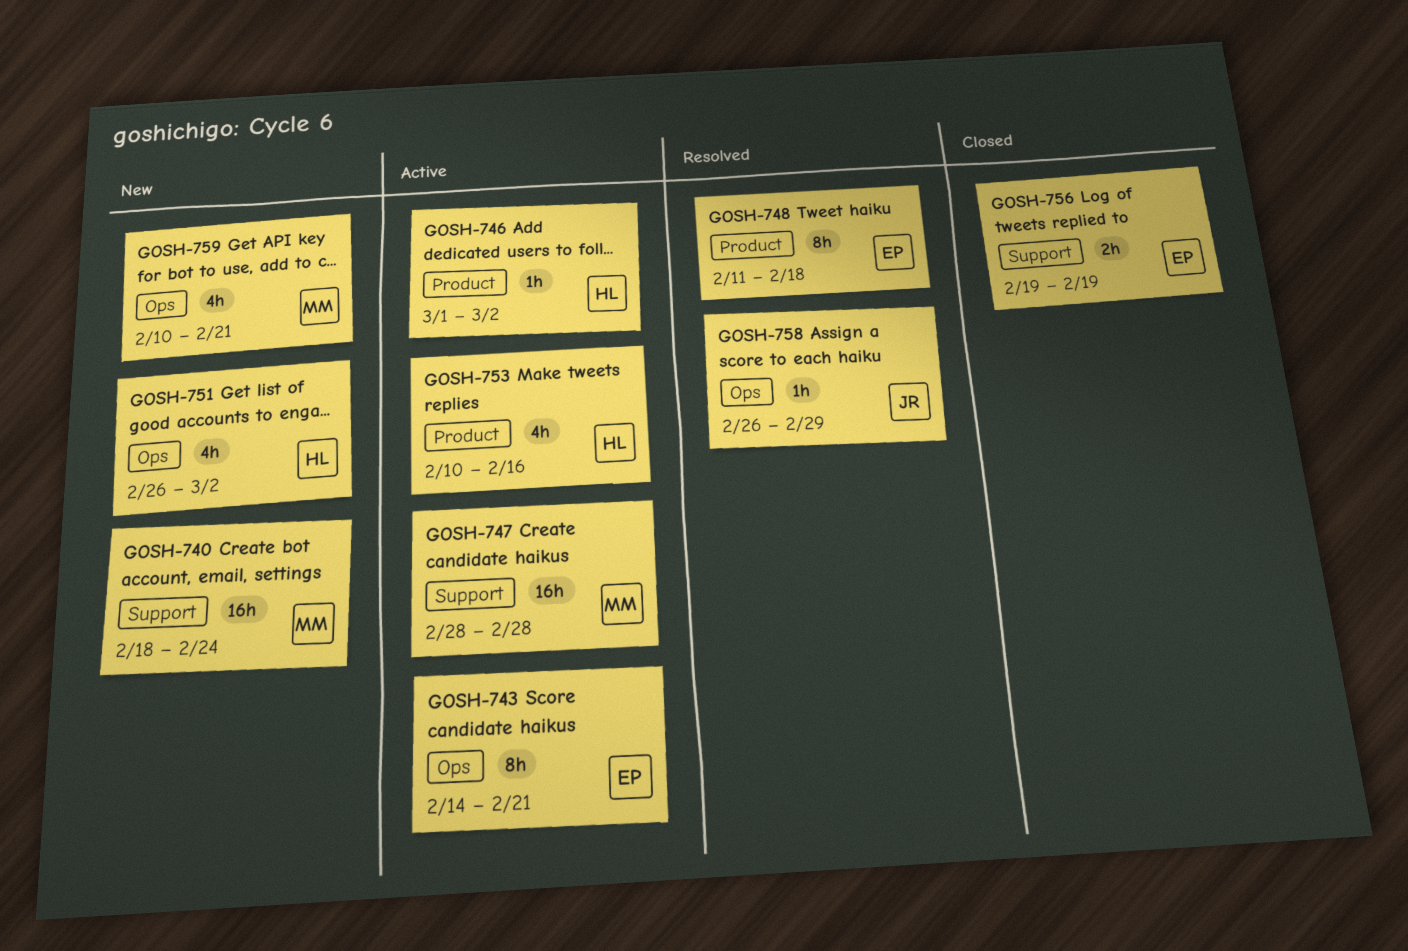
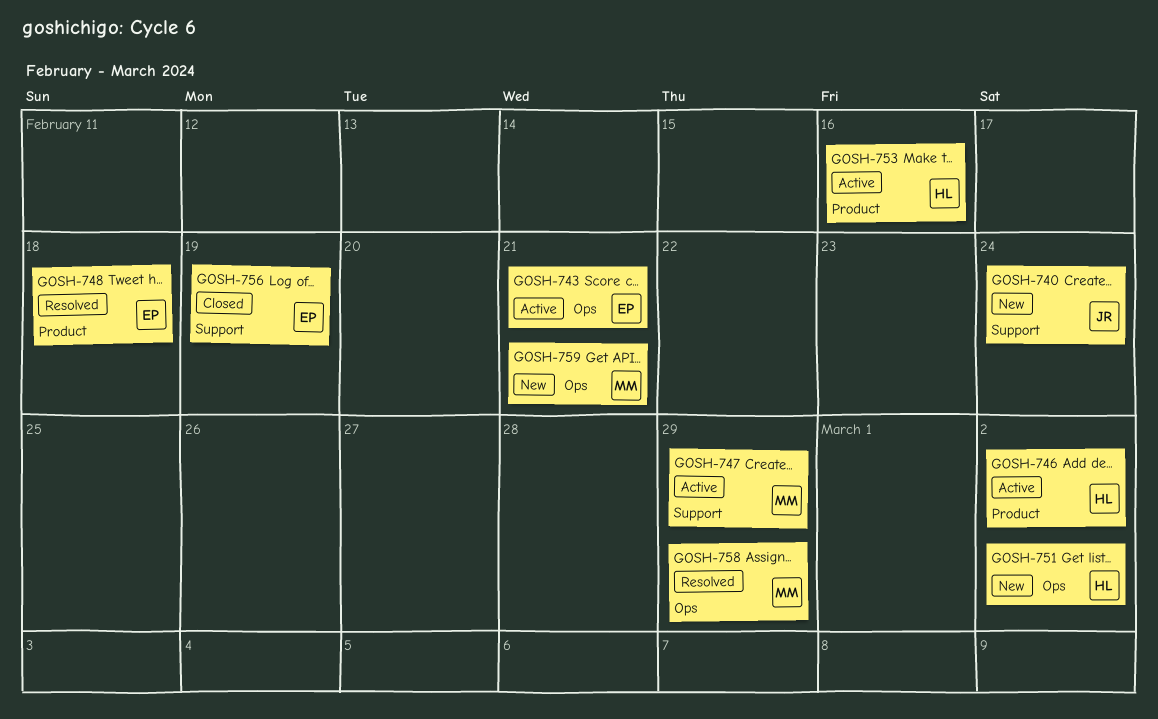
GOSH-740, owner: MM -> JR
GOSH-747, due: Feb 28 -> Feb 29
GOSH-758, owner: JR -> MM

